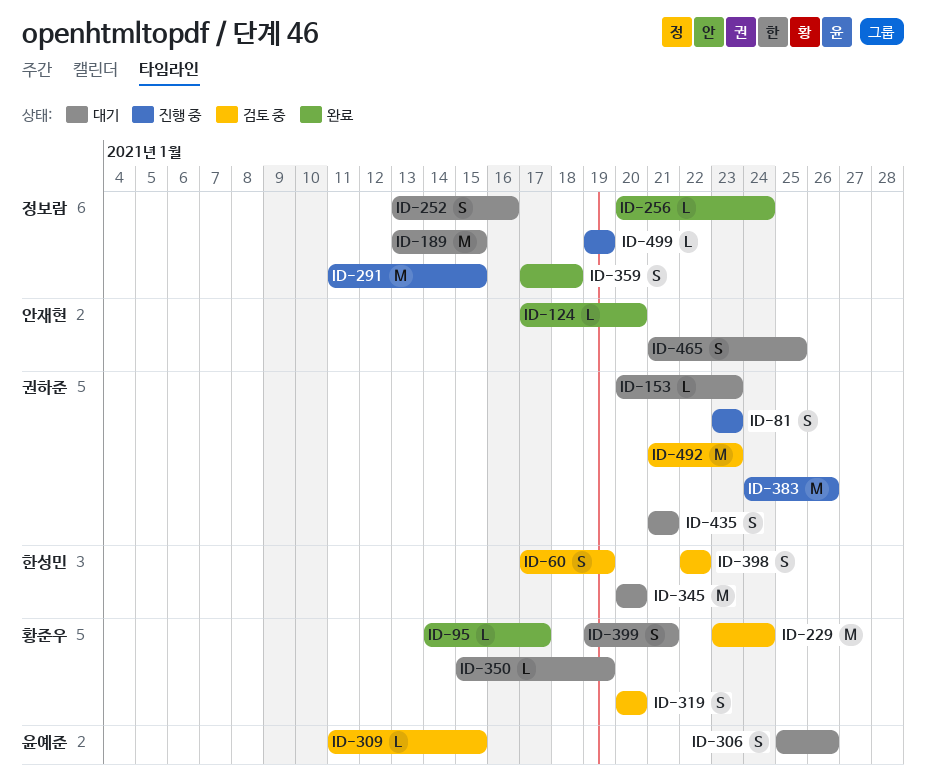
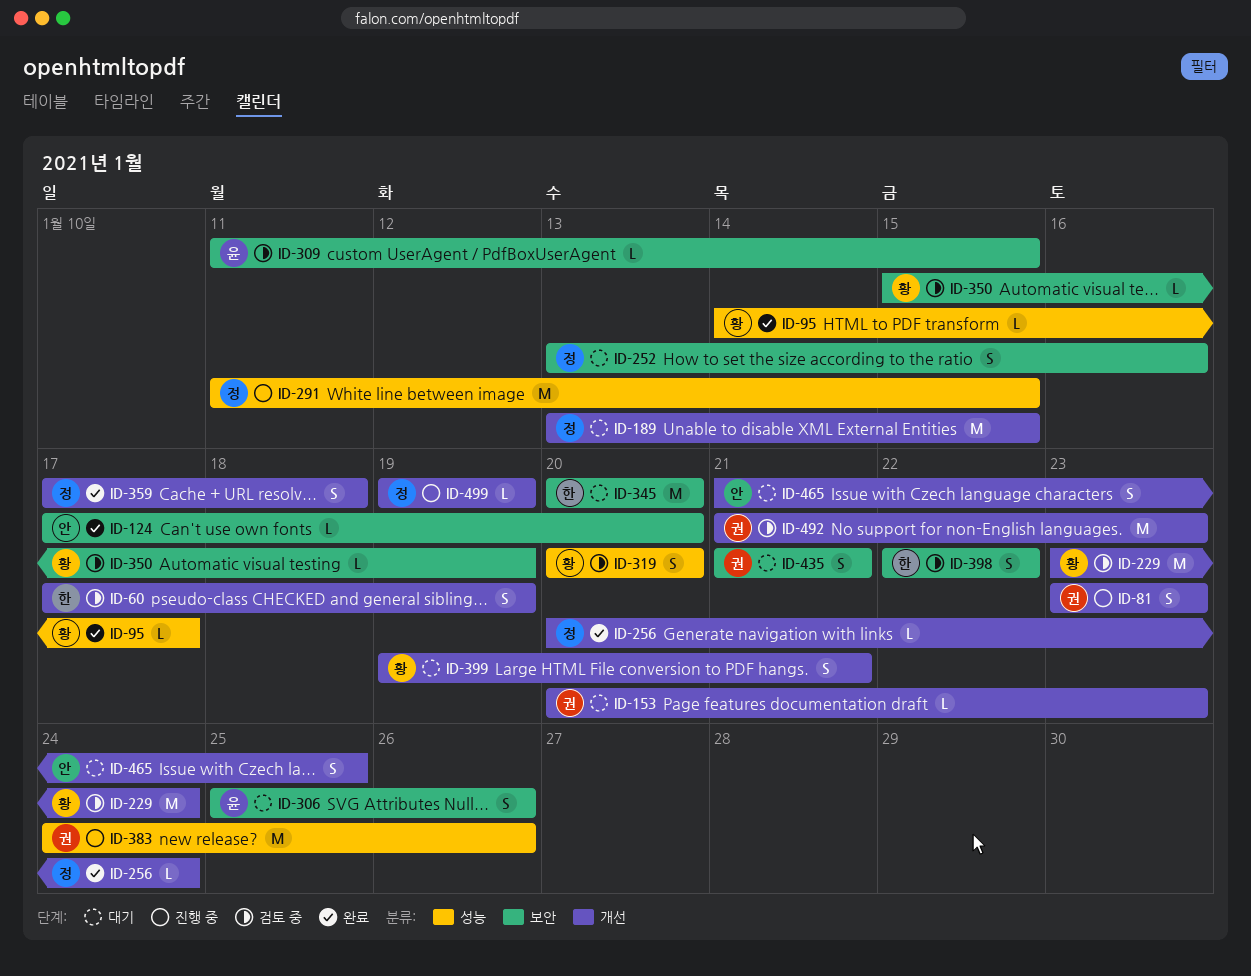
ID-350, status: 대기 -> 검토 중

